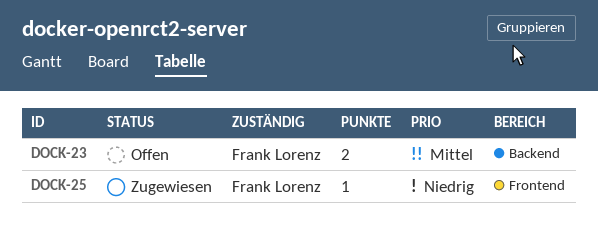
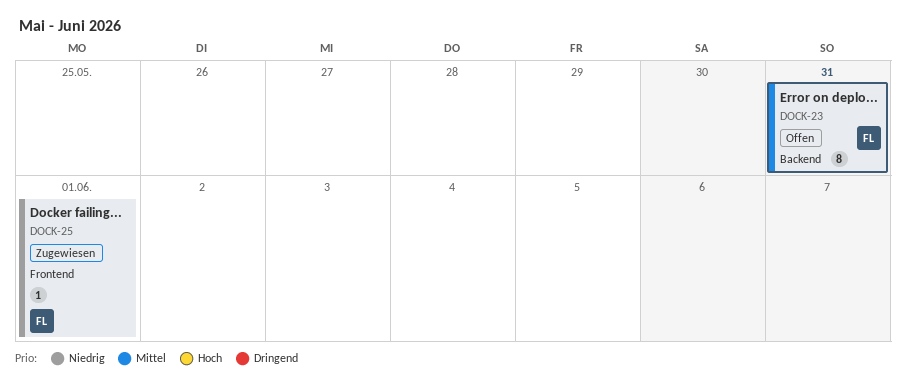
DOCK-23, estimate: 2 -> 8

